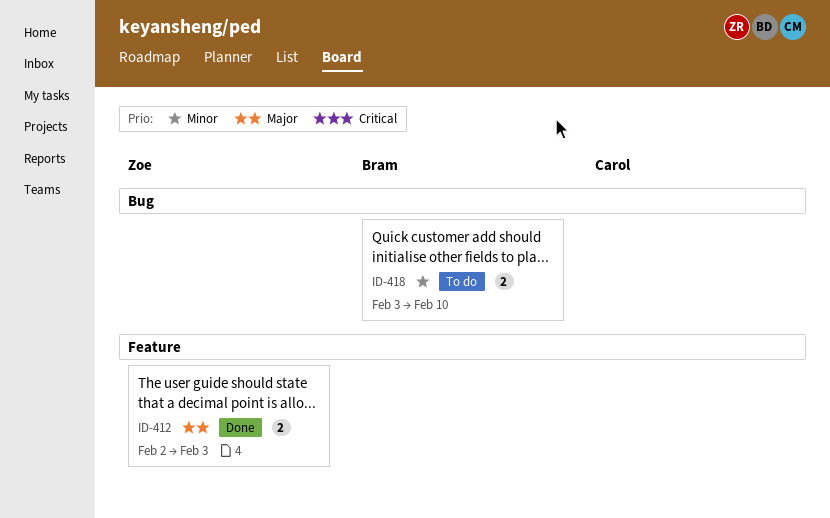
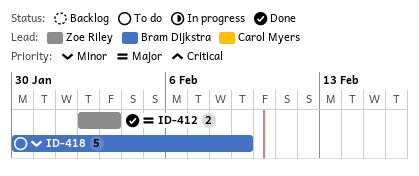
ID-418, estimate: 2 -> 5
ID-418, start: Feb 3 -> Jan 30
ID-418, due: Feb 10 -> Feb 9

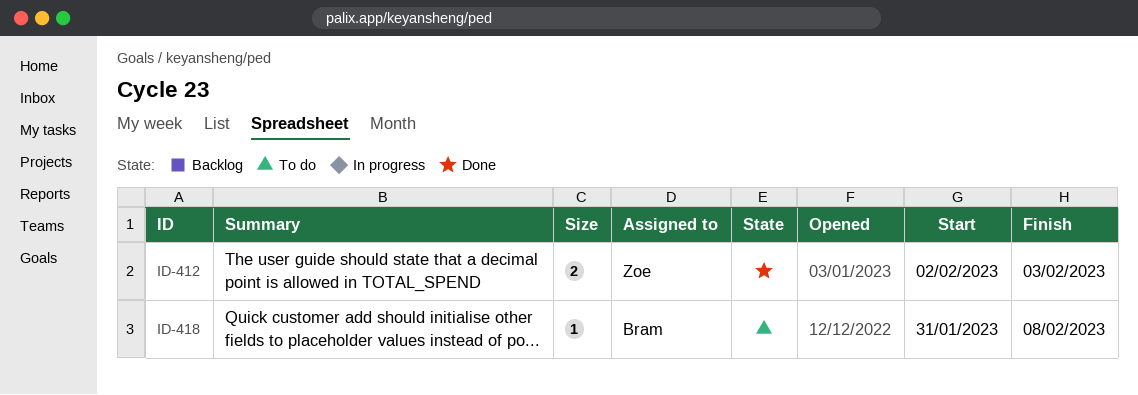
ID-418, estimate: 5 -> 1
ID-418, start: Jan 30 -> Jan 31
ID-418, due: Feb 9 -> Feb 8

